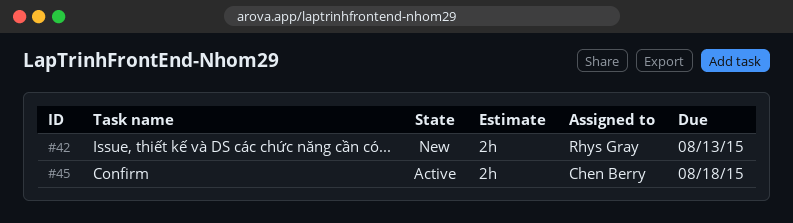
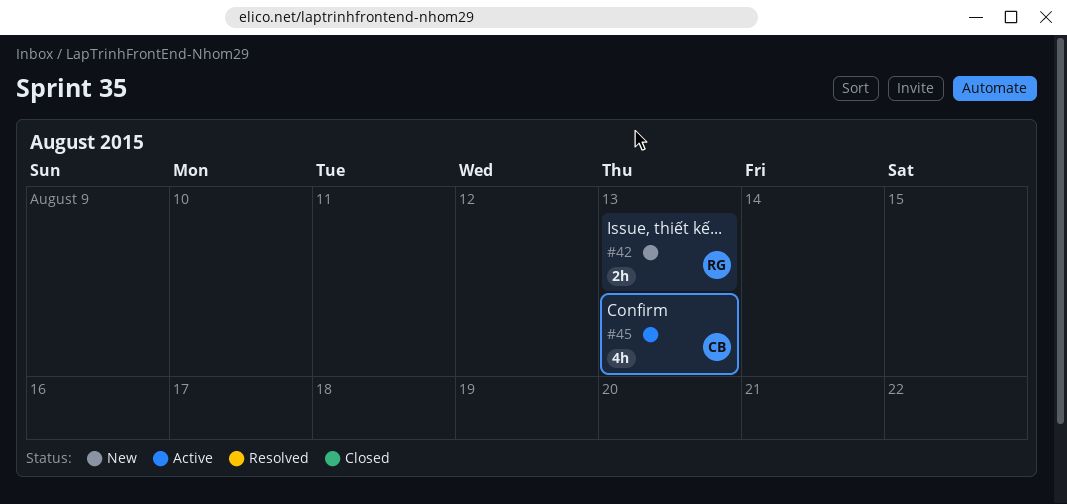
#45, estimate: 2h -> 4h
#45, due: Aug 18 -> Aug 13

